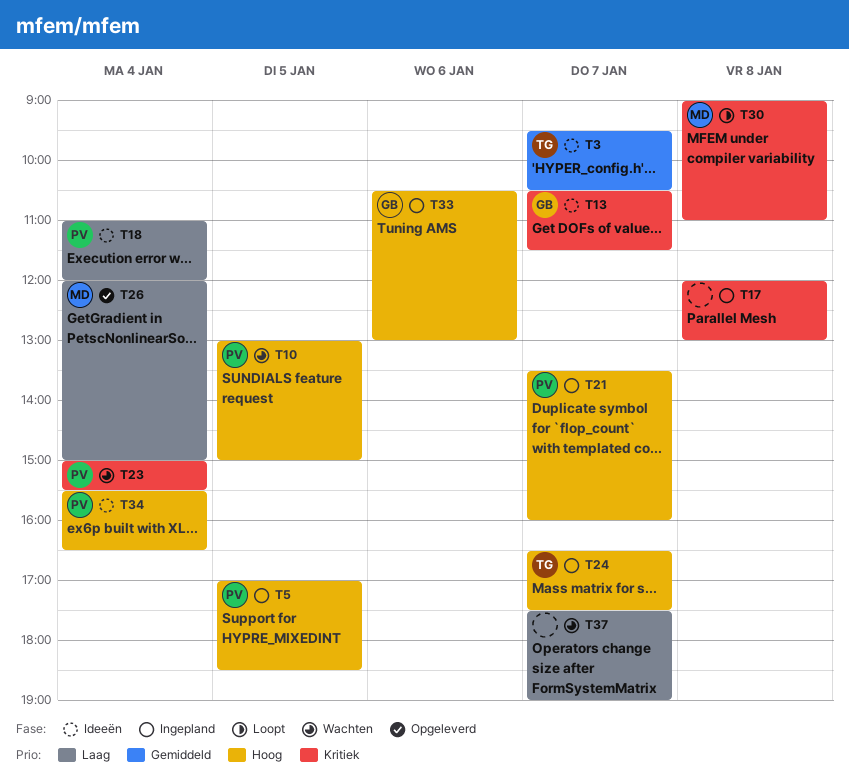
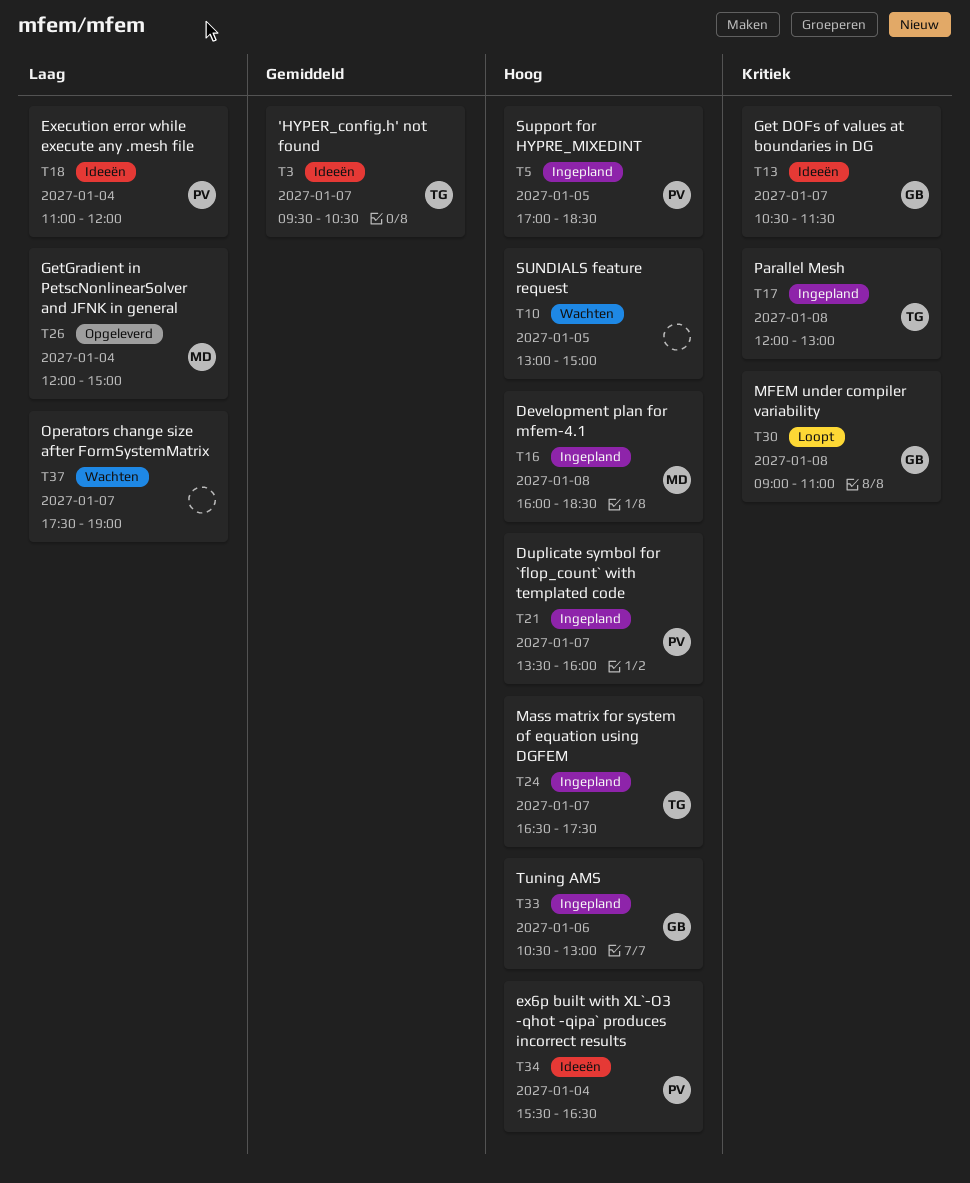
T10, owner: PV -> none
T16: none -> present
T17, owner: none -> TG
T23: present -> none
T30, owner: MD -> GB

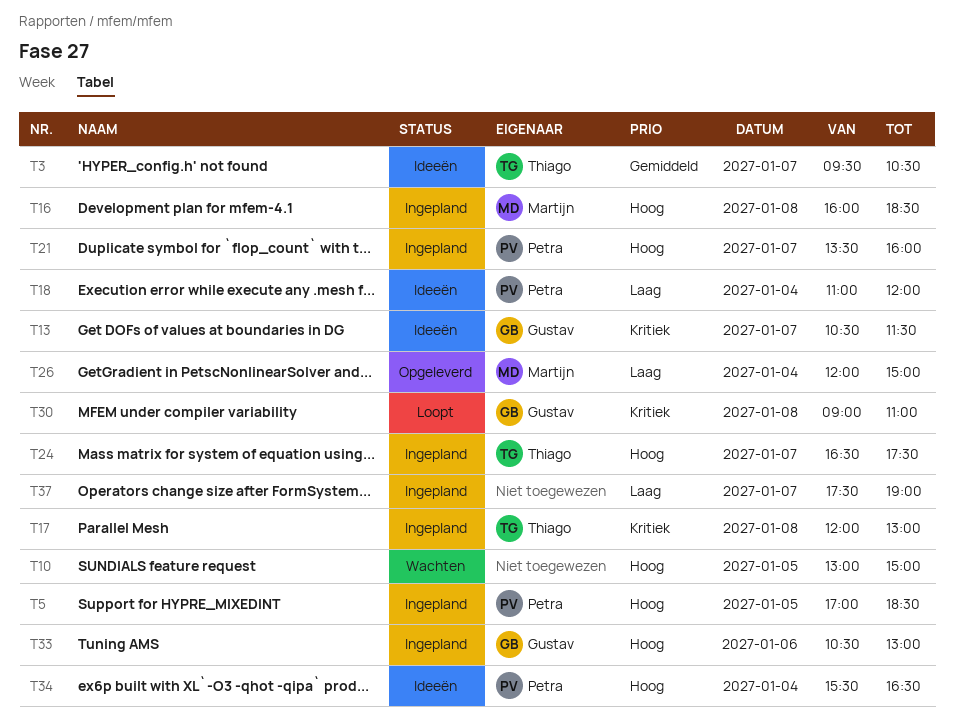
T37, status: Wachten -> Ingepland

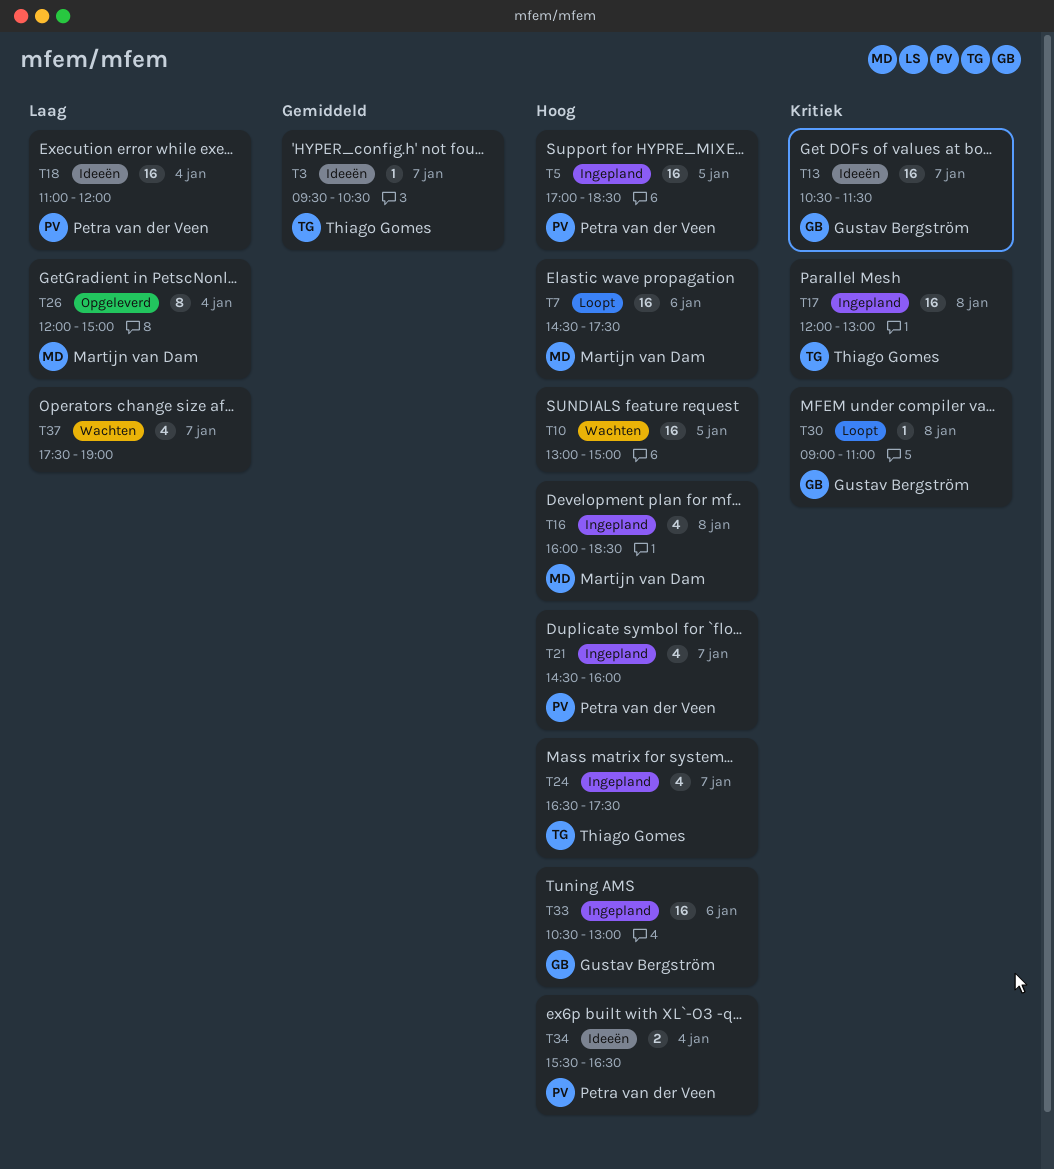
T7: none -> present
T21, begins: 13:30 -> 14:30
T37, status: Ingepland -> Wachten

